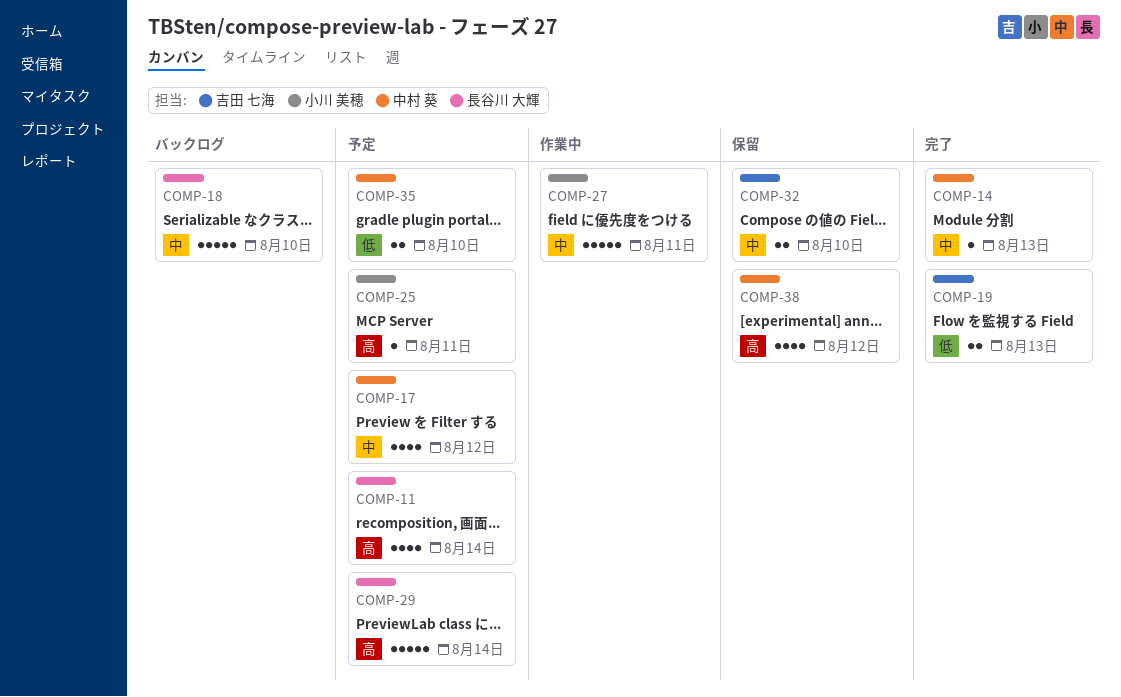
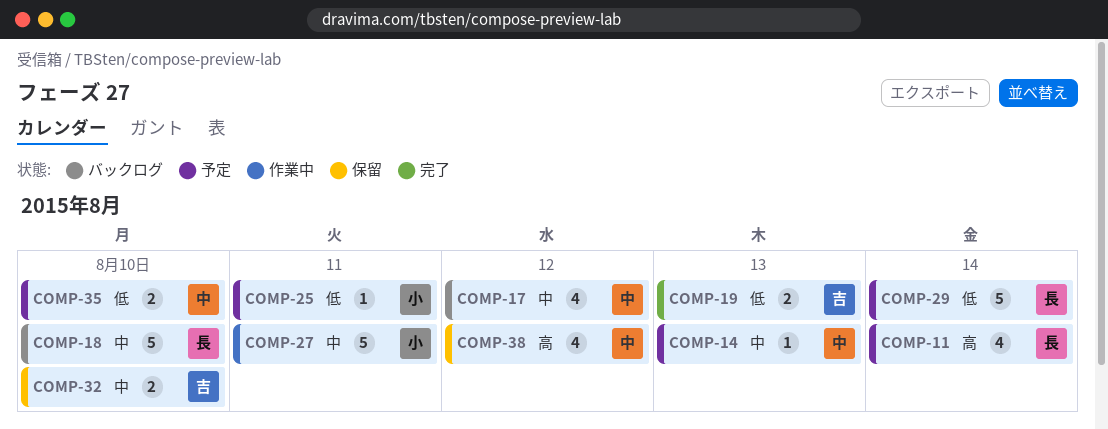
COMP-14, status: 完了 -> 予定
COMP-17, status: 予定 -> バックログ
COMP-25, priority: 高 -> 低
COMP-29, priority: 高 -> 低

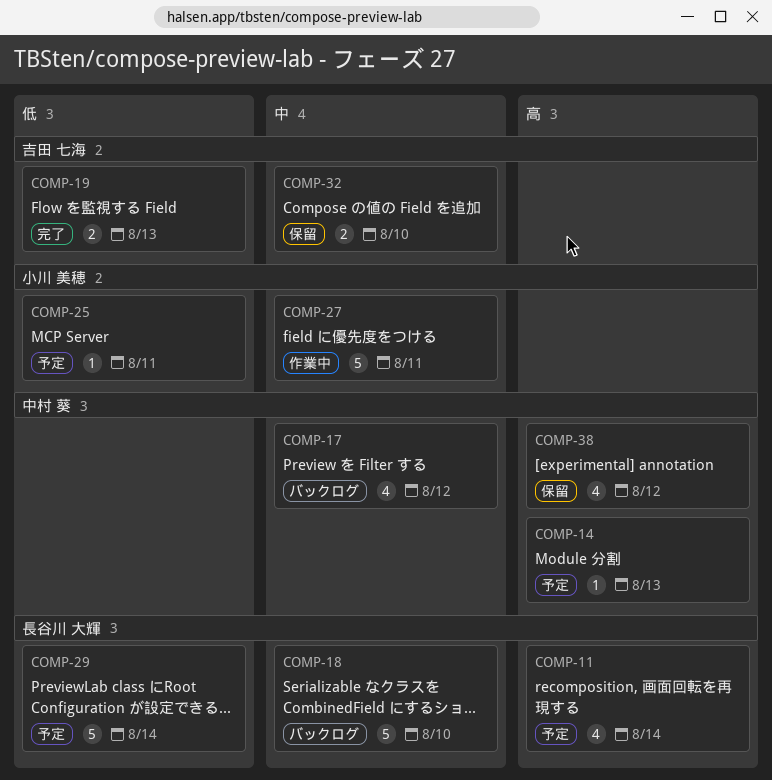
COMP-14, priority: 中 -> 高
COMP-35: present -> none

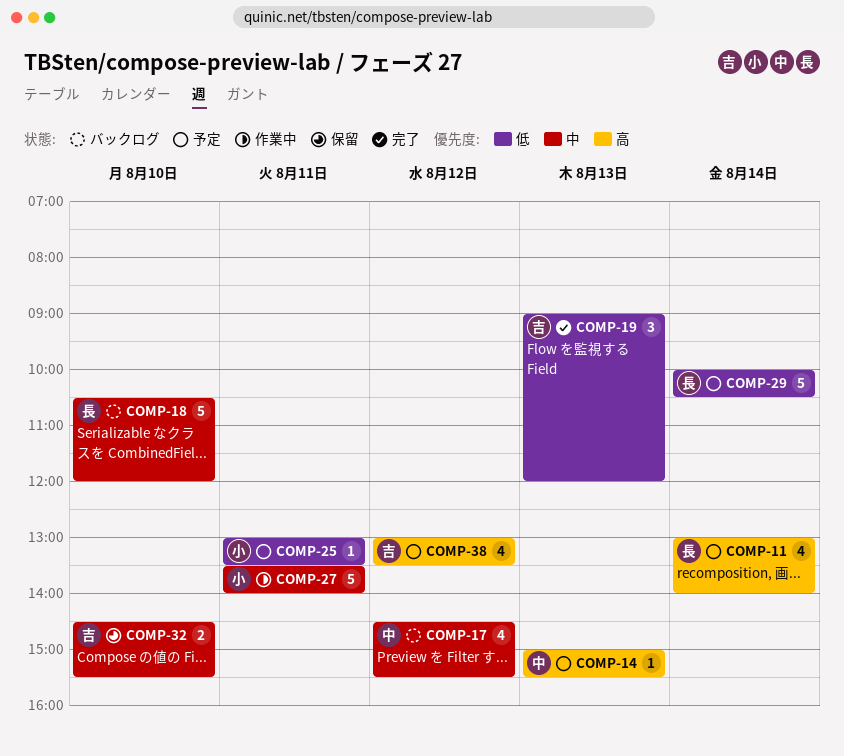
COMP-19, estimate: 2 -> 3
COMP-38, status: 保留 -> 予定
COMP-38, owner: 中村 葵 -> 吉田 七海

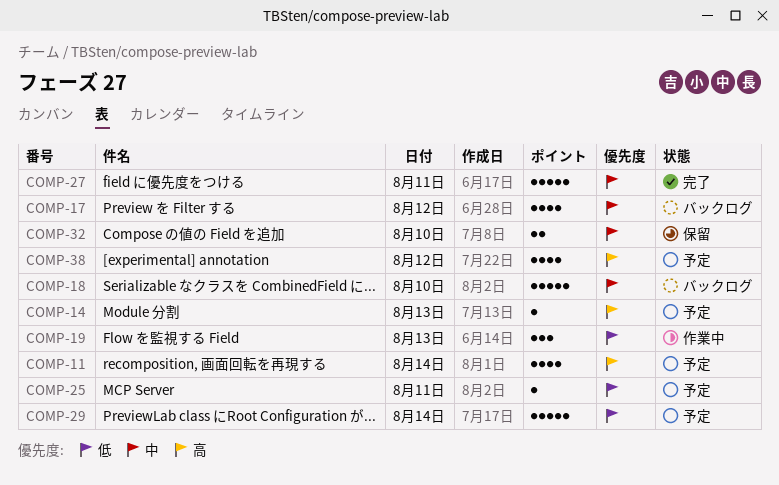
COMP-19, status: 完了 -> 作業中
COMP-27, status: 作業中 -> 完了

